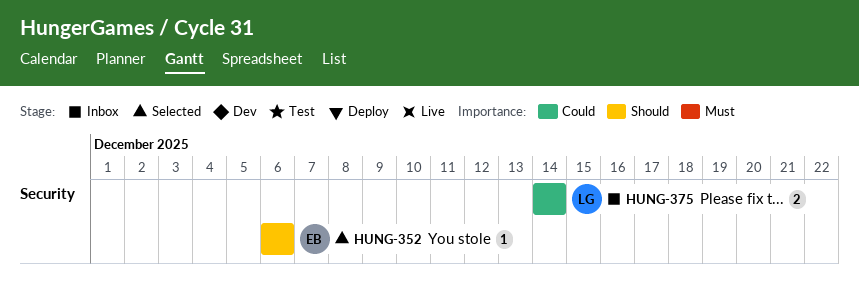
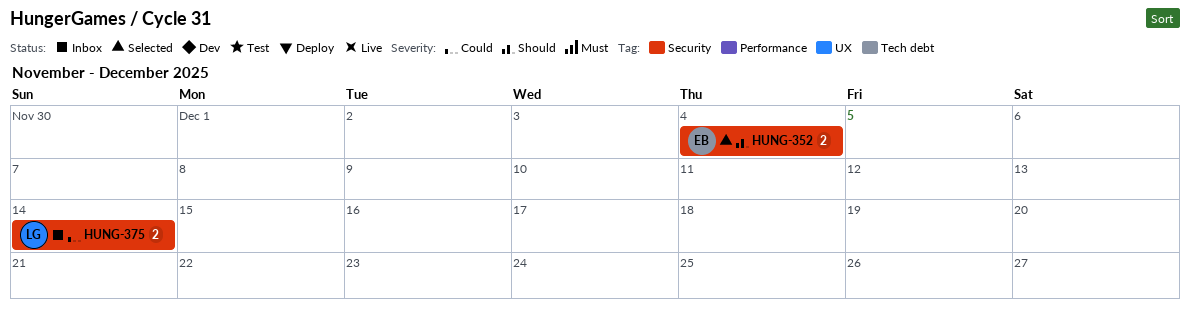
HUNG-352, estimate: 1 -> 2
HUNG-352, start: Dec 6 -> Dec 4
HUNG-352, due: Dec 6 -> Dec 4

